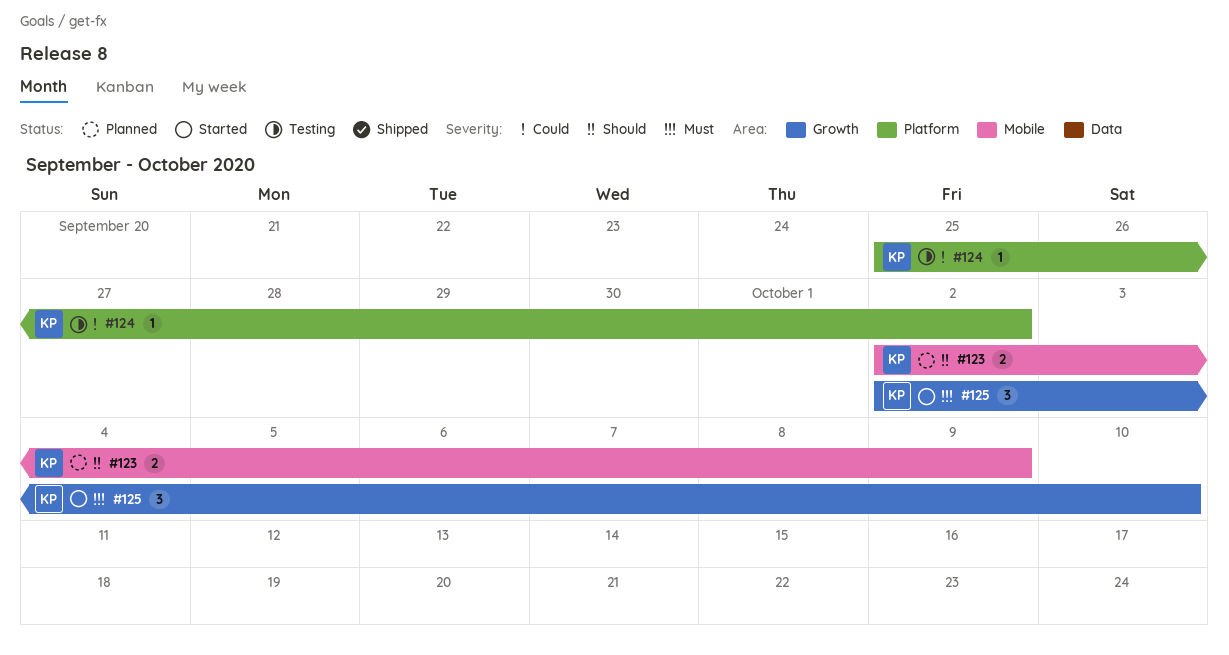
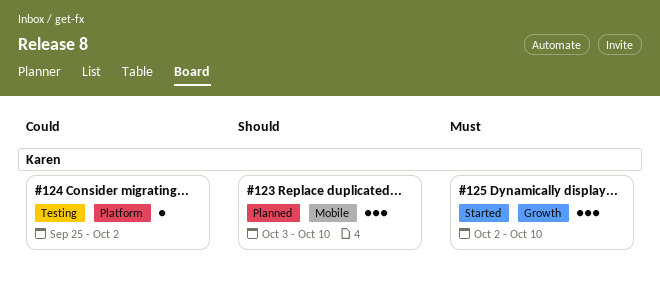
#123, estimate: 2 -> 3
#123, start: Oct 2 -> Oct 3
#123, due: Oct 9 -> Oct 10

